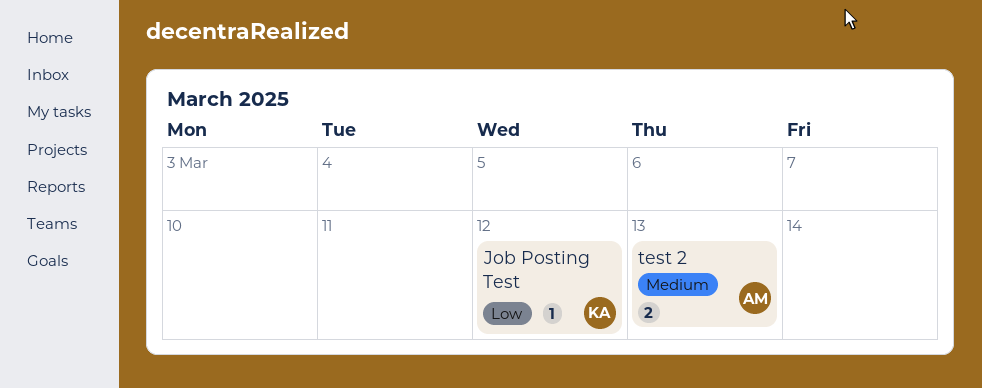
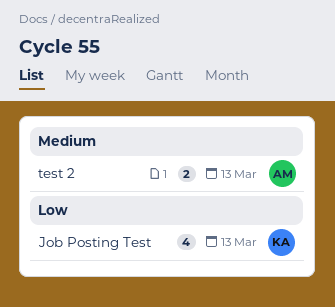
Job Posting Test, estimate: 1 -> 4
Job Posting Test, due: Mar 12 -> Mar 13

